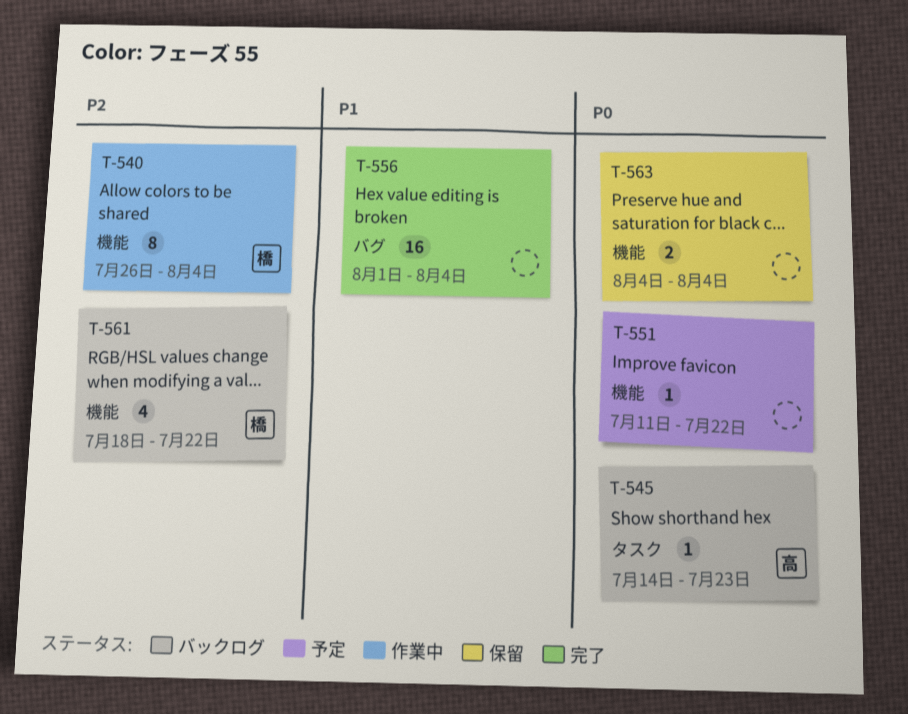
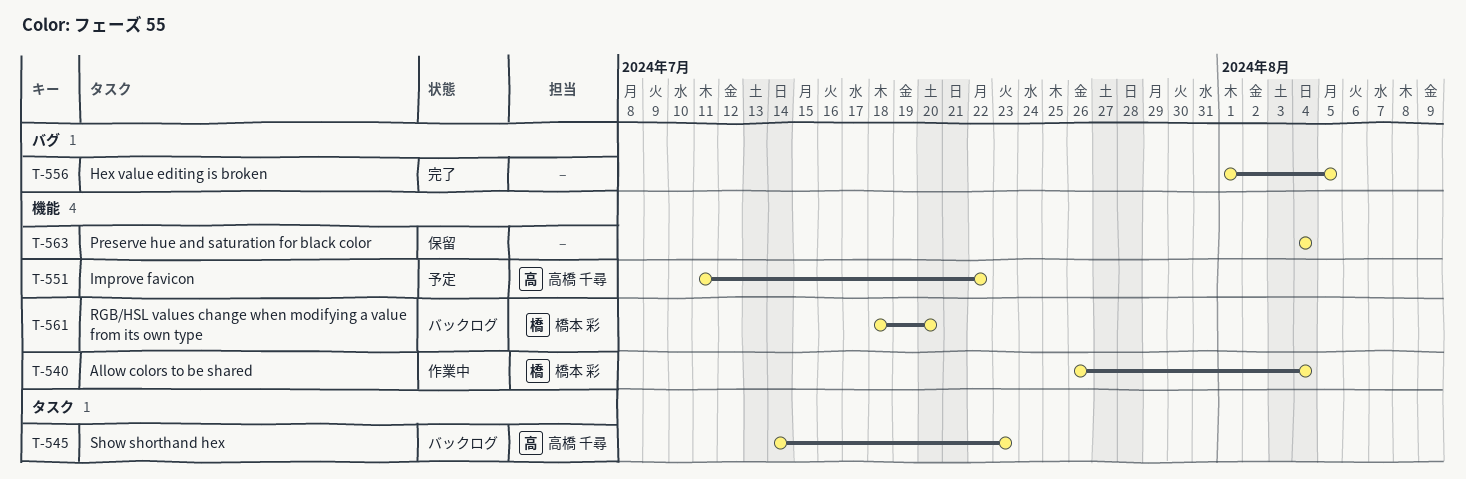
T-551, owner: none -> 高橋 千尋
T-556, due: Aug 4 -> Aug 5
T-561, due: Jul 22 -> Jul 20

